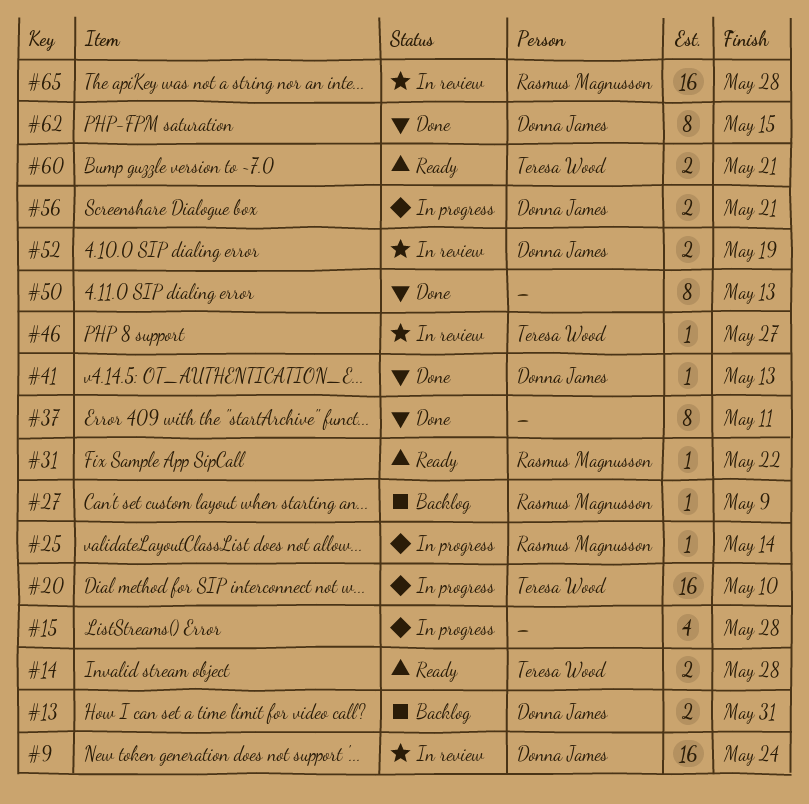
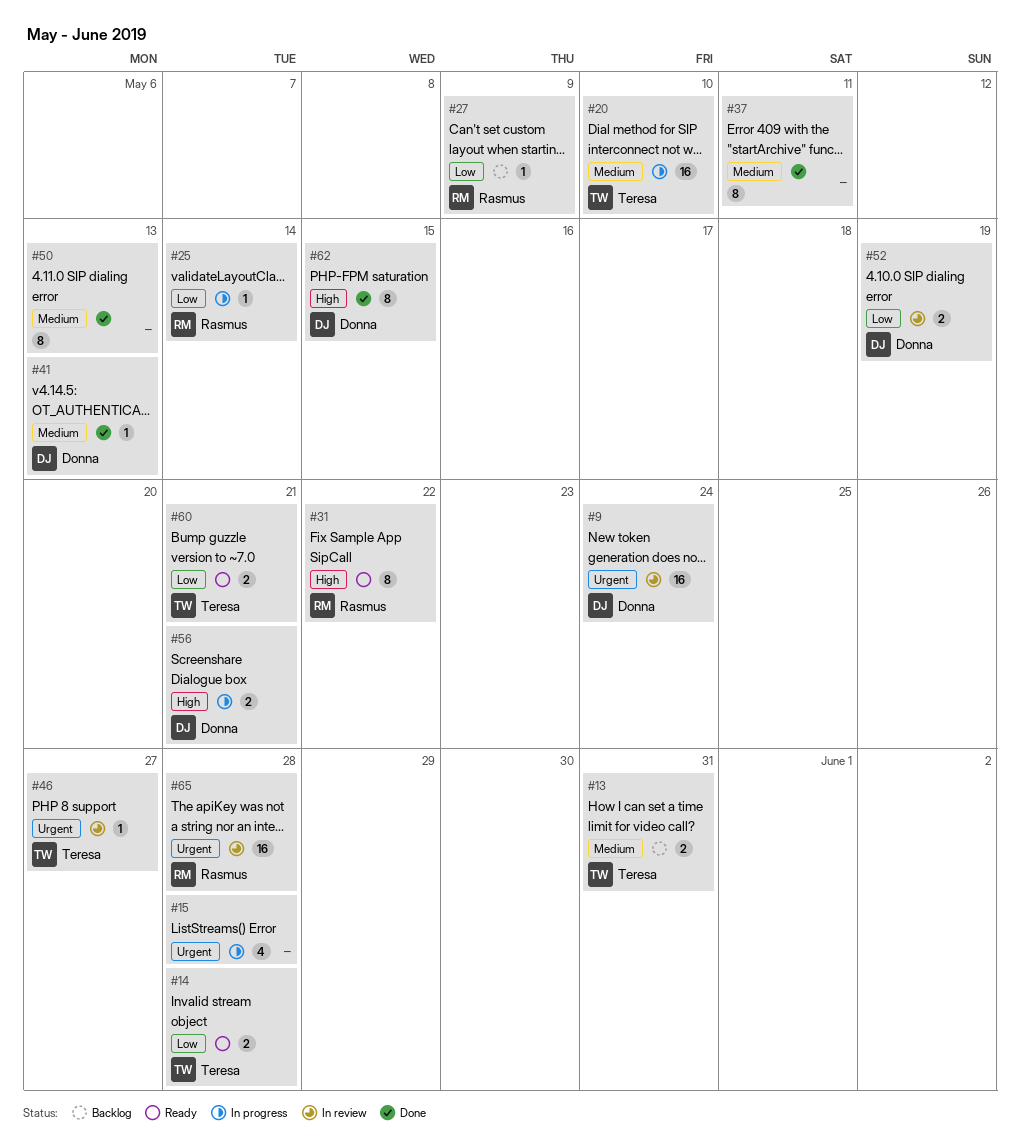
#13, owner: Donna James -> Teresa Wood
#31, estimate: 1 -> 8

